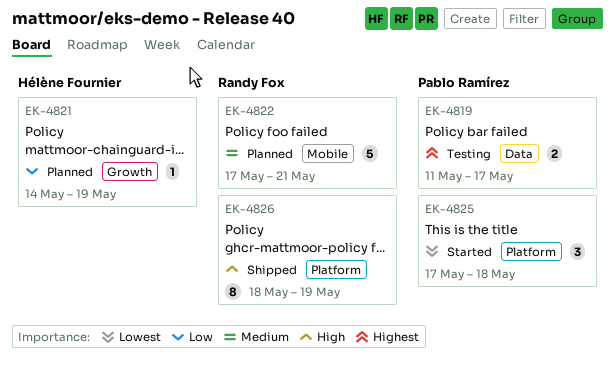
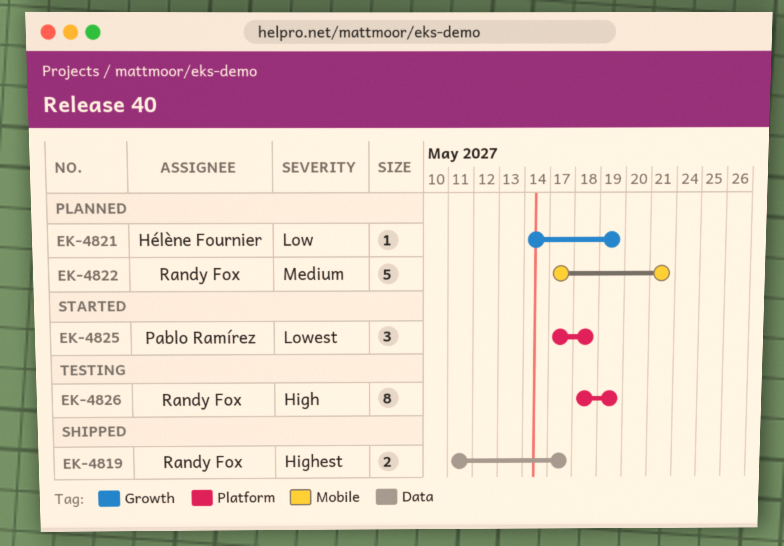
EK-4819, status: Testing -> Shipped
EK-4819, owner: Pablo Ramírez -> Randy Fox
EK-4826, status: Shipped -> Testing

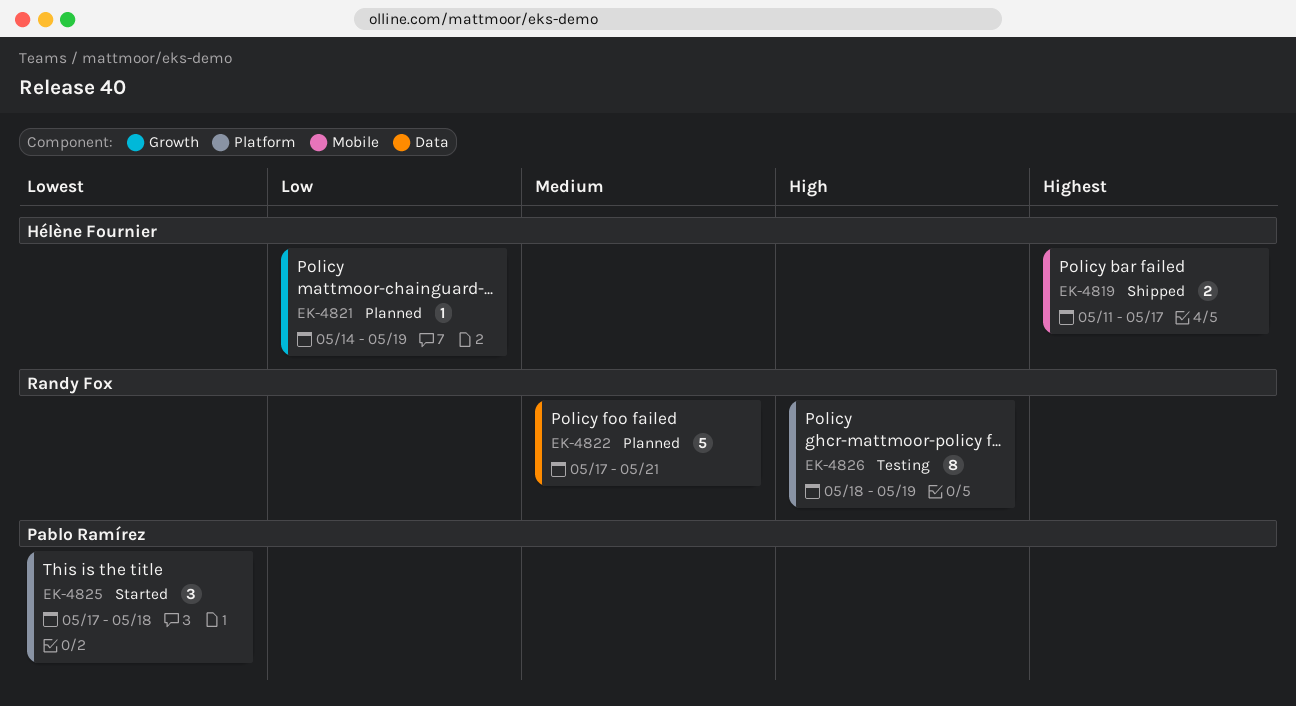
EK-4819, owner: Randy Fox -> Hélène Fournier
EK-4819, label: Data -> Mobile
EK-4822, label: Mobile -> Data

